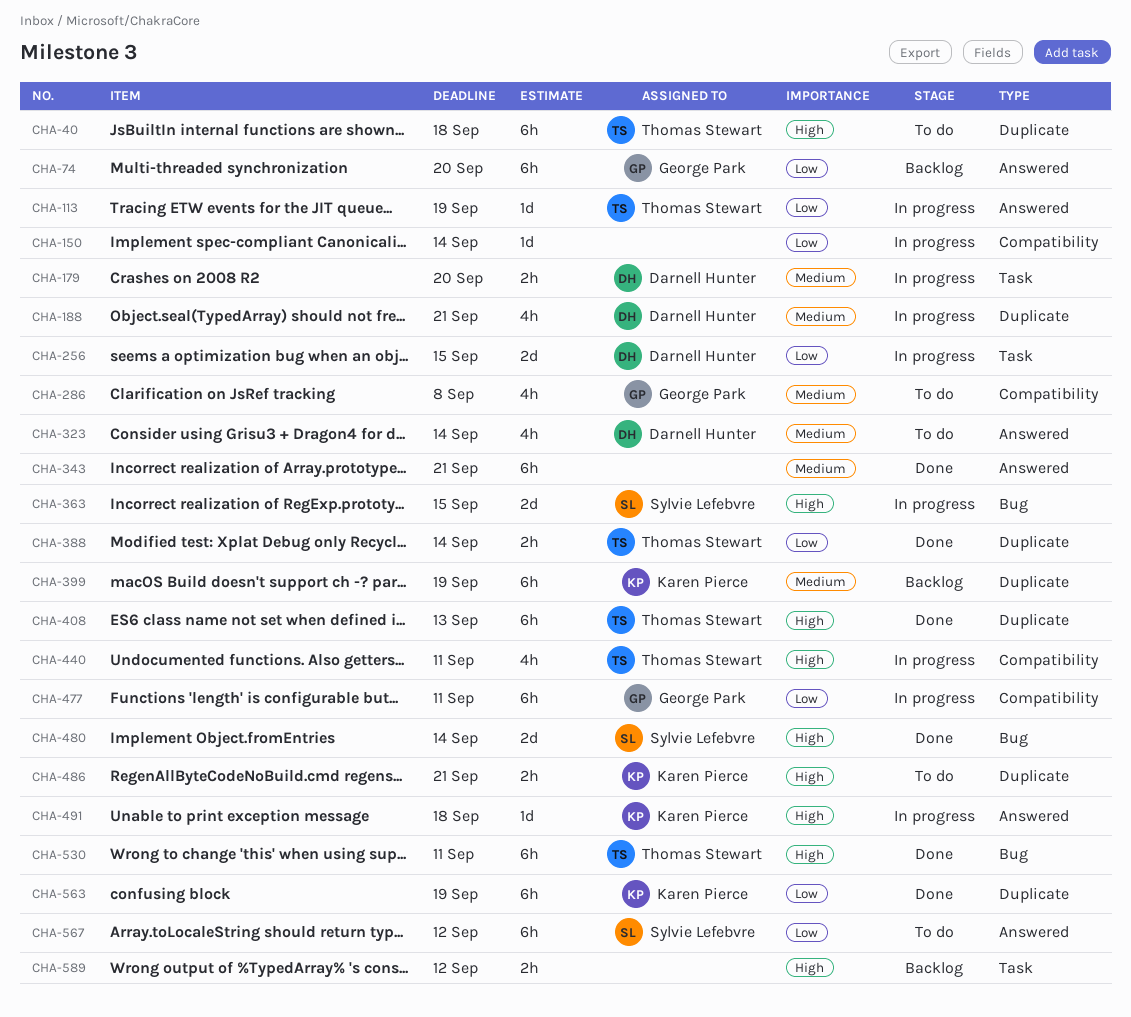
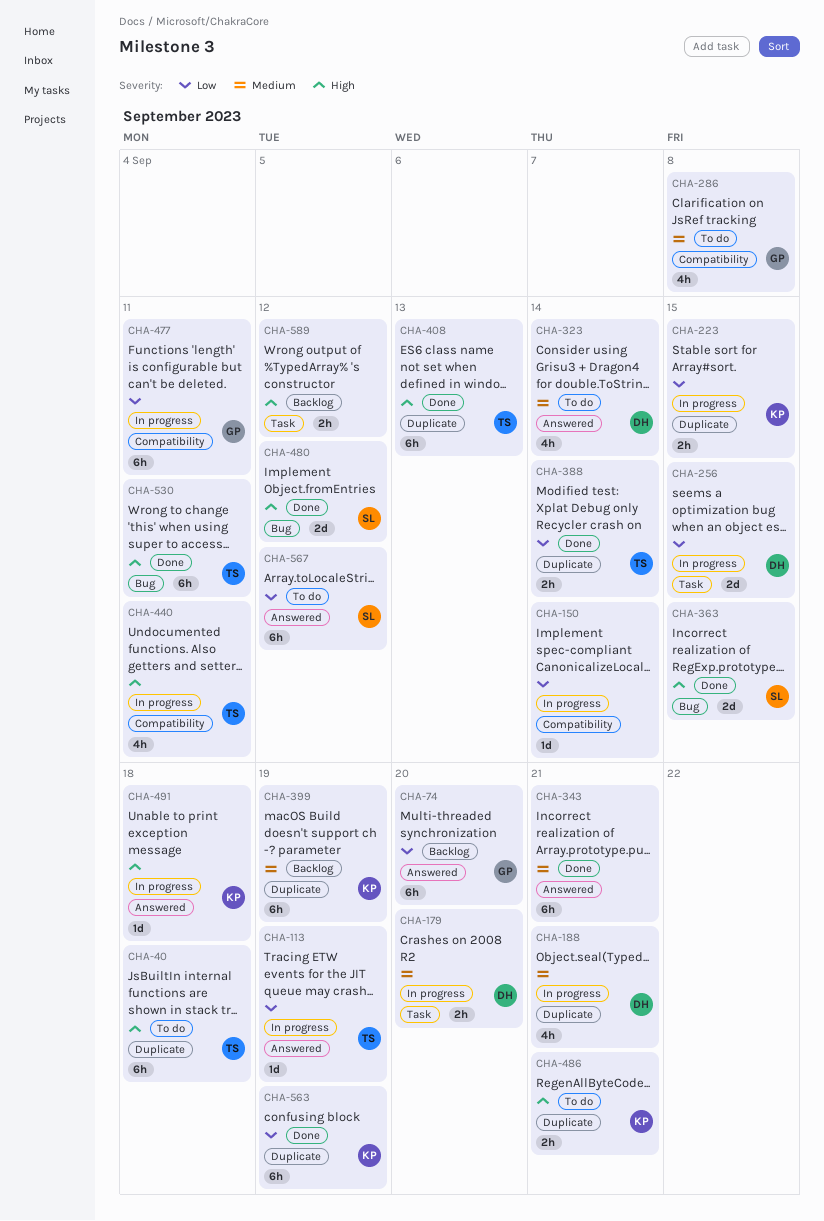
CHA-223: none -> present
CHA-363, status: In progress -> Done
CHA-480, due: Sep 14 -> Sep 12

